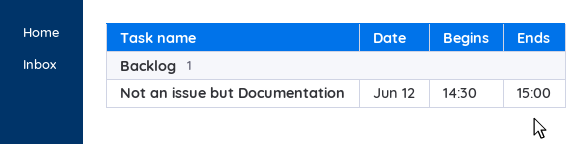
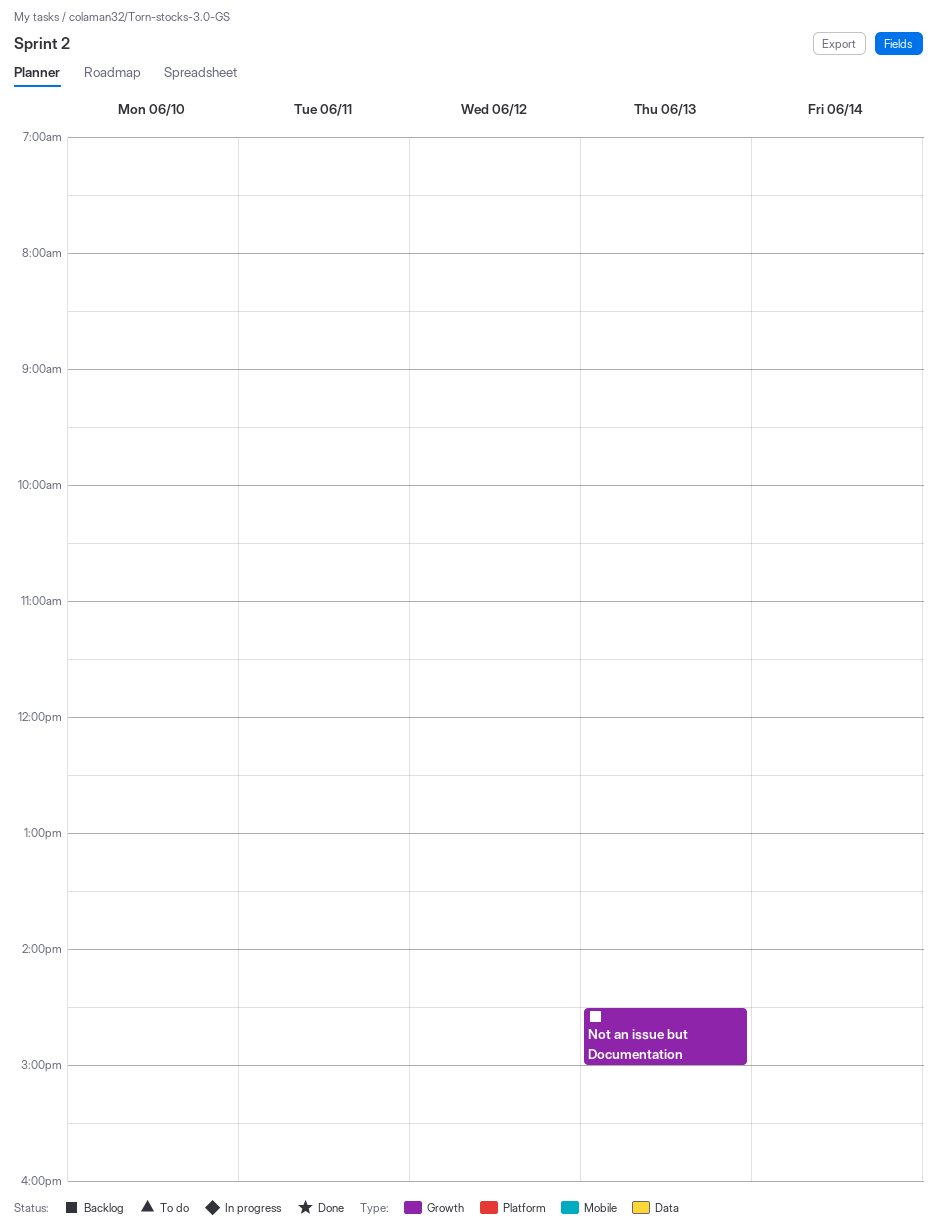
Not an issue but Documentation, day: Jun 12 -> Jun 13

